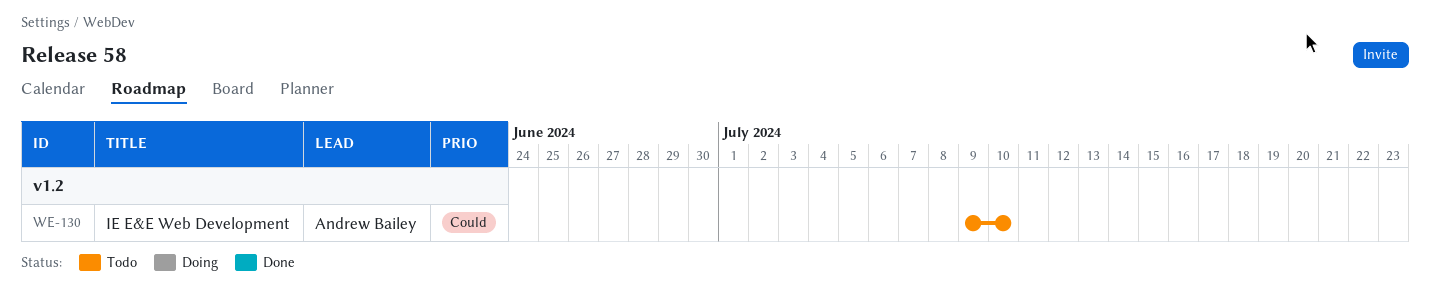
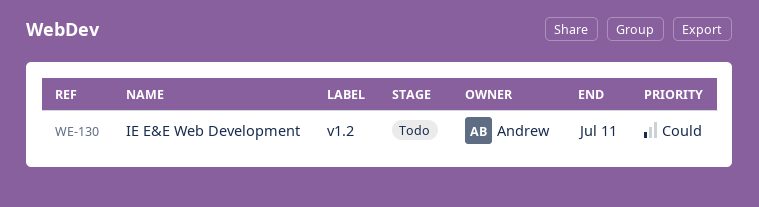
WE-130, due: Jul 10 -> Jul 11

